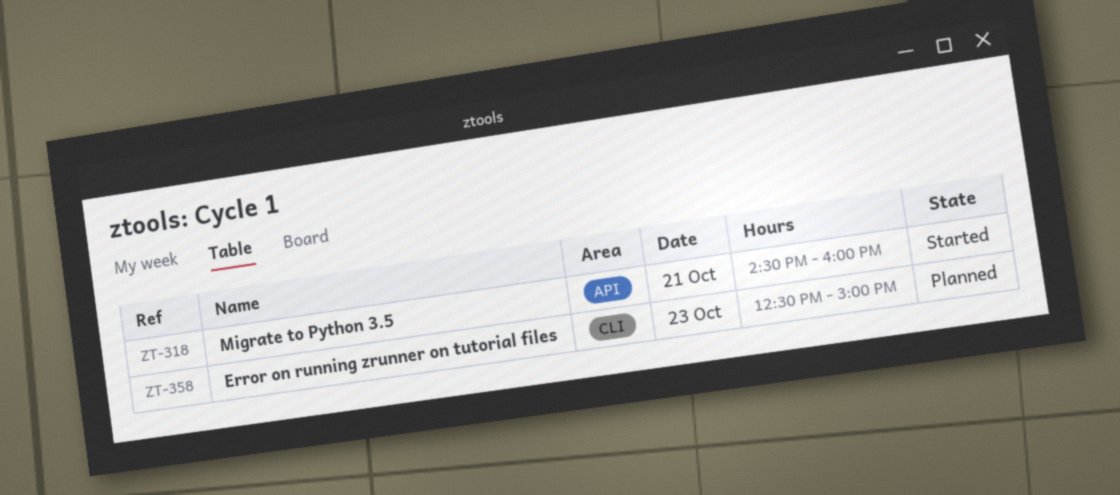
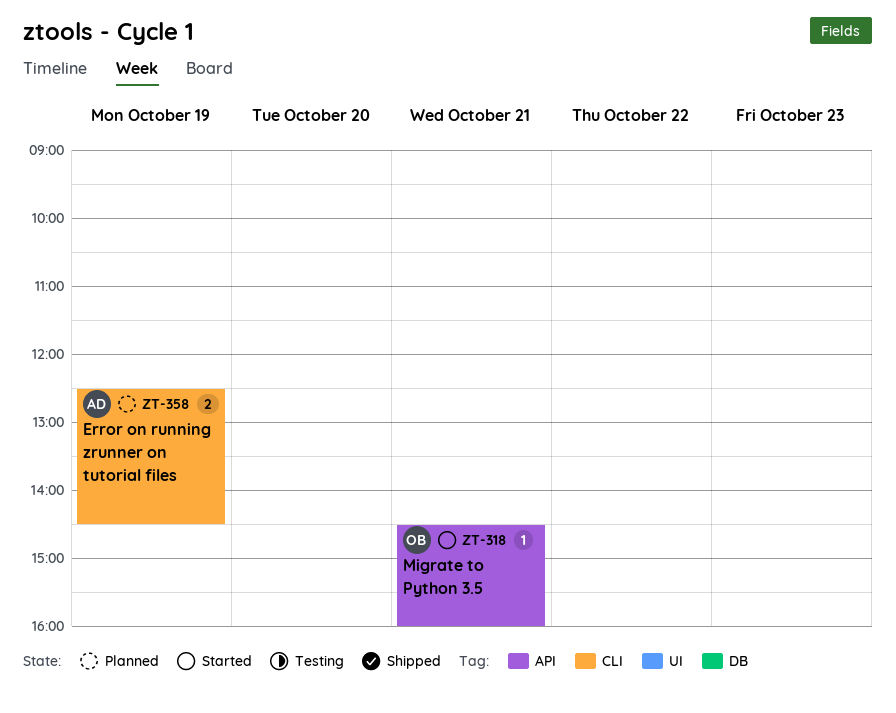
ZT-358, day: Oct 23 -> Oct 19
ZT-358, ends: 15:00 -> 14:30

